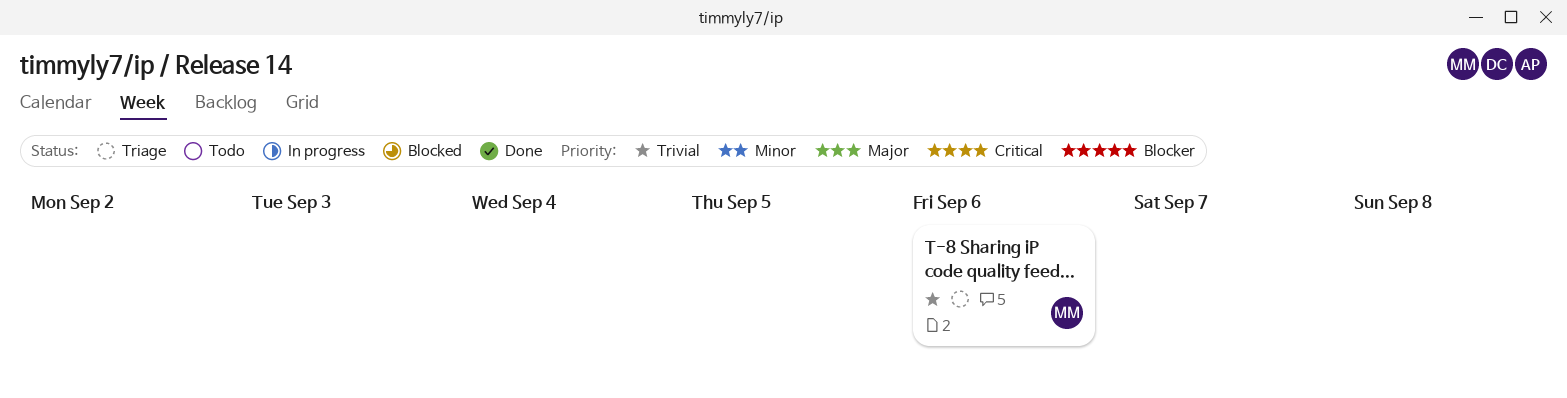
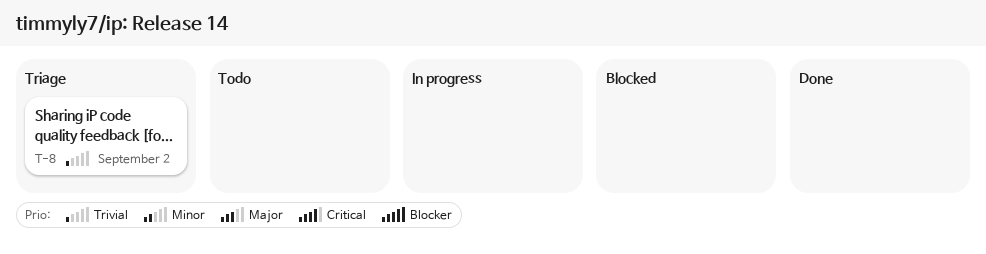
T-8, due: Sep 6 -> Sep 2

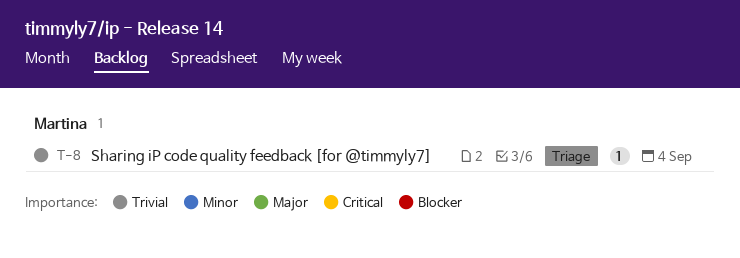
T-8, due: Sep 2 -> Sep 4

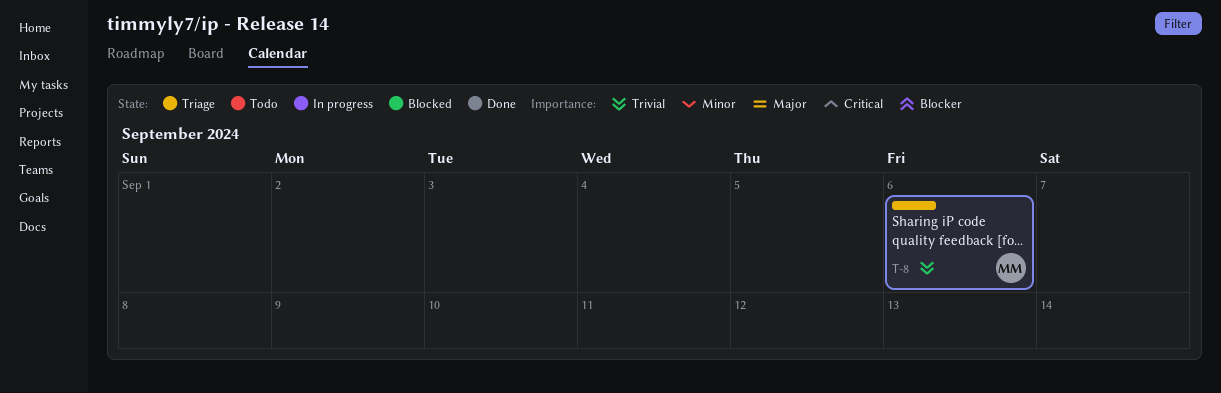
T-8, due: Sep 4 -> Sep 6

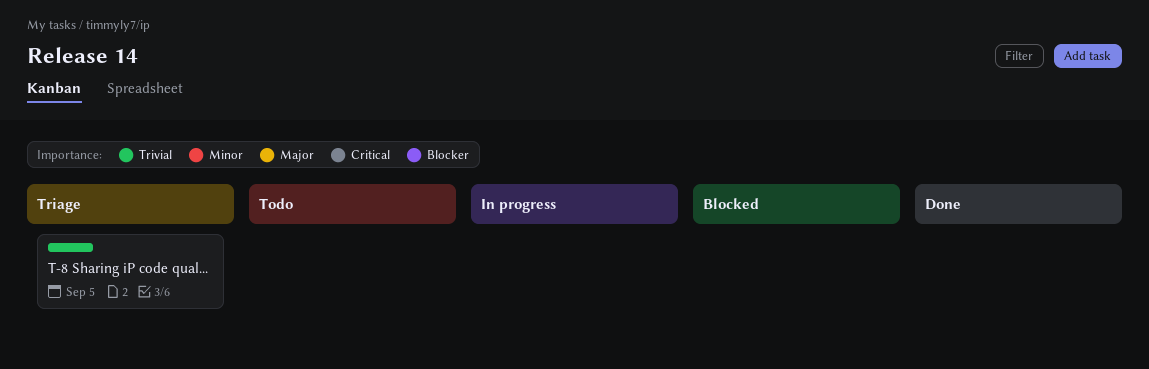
T-8, due: Sep 6 -> Sep 5

